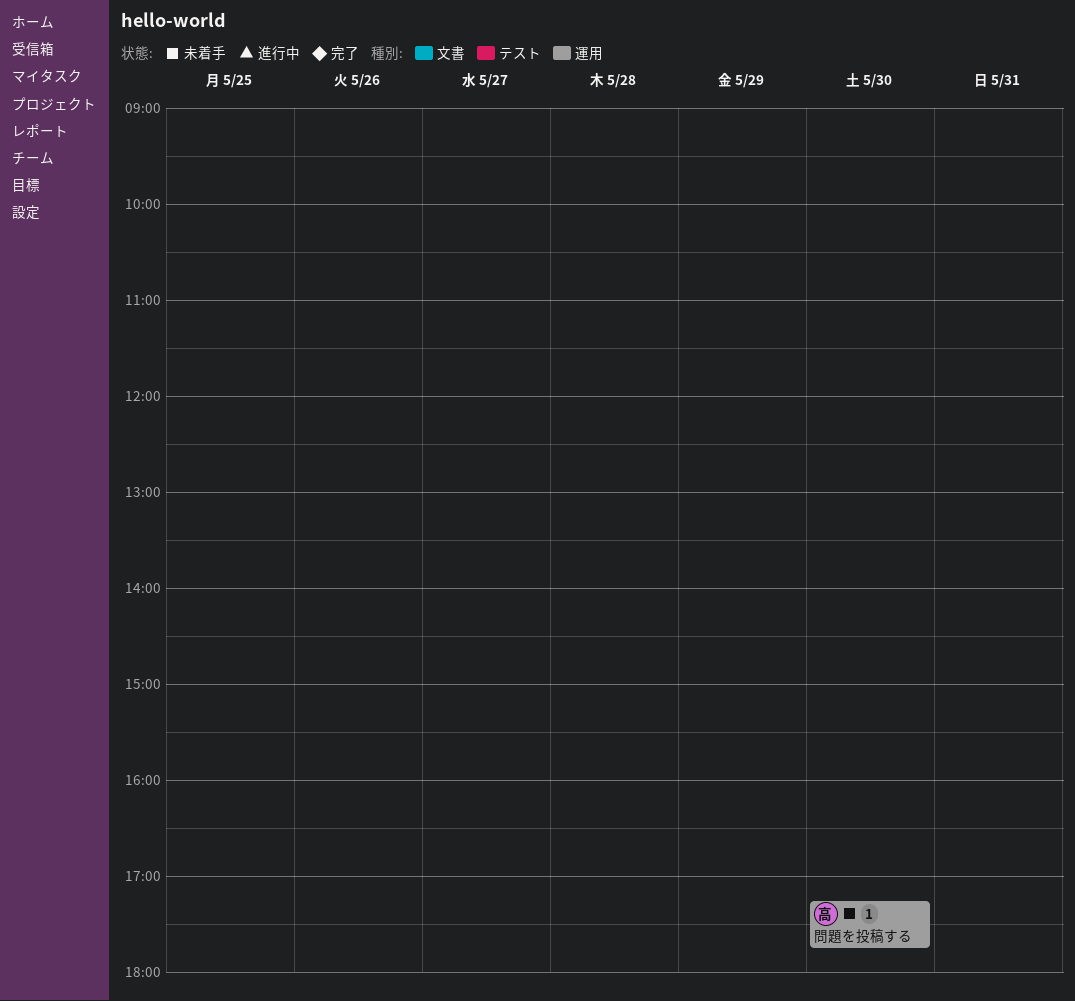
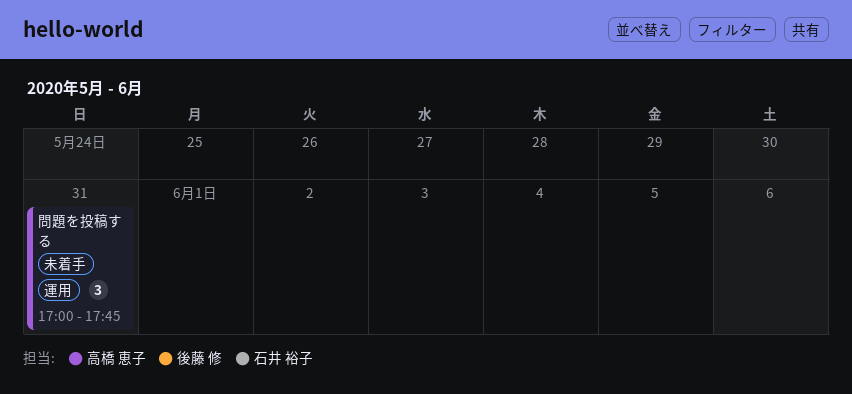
問題を投稿する, estimate: 1 -> 3
問題を投稿する, day: May 30 -> May 31
問題を投稿する, begins: 17:15 -> 17:00

